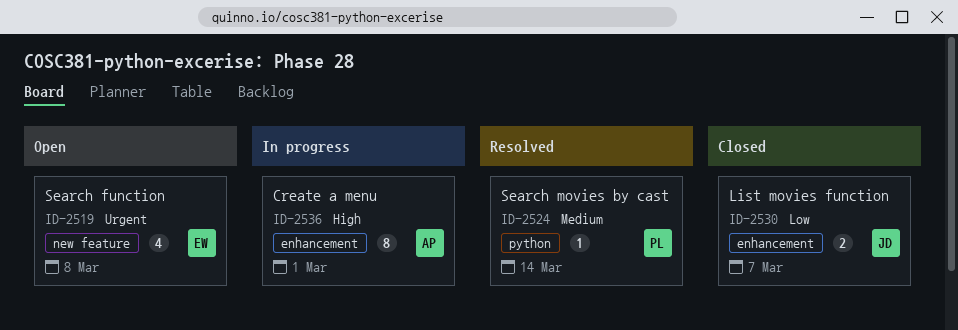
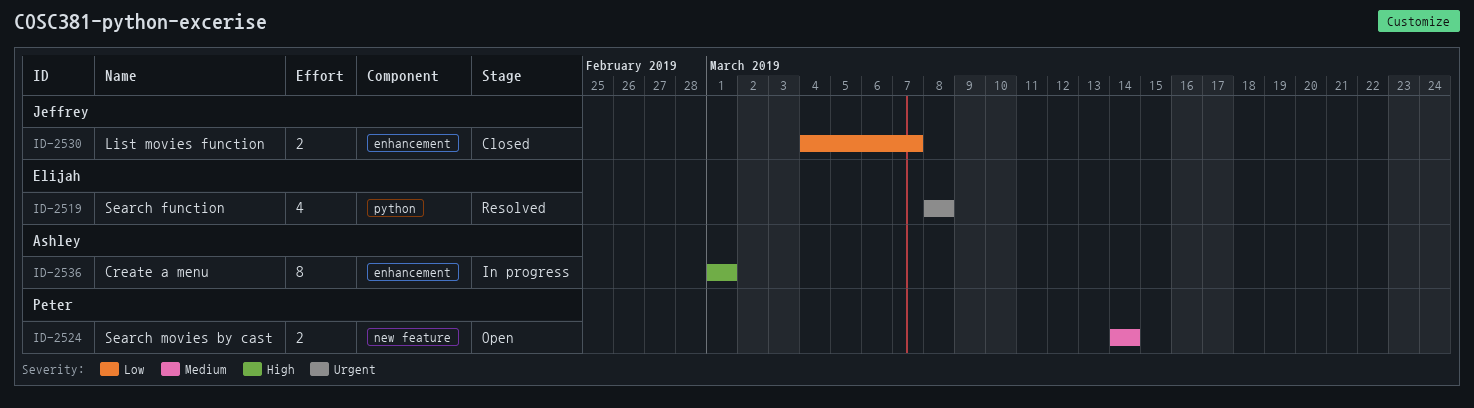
ID-2519, status: Open -> Resolved
ID-2519, label: new feature -> python
ID-2524, status: Resolved -> Open
ID-2524, label: python -> new feature
ID-2524, estimate: 1 -> 2

